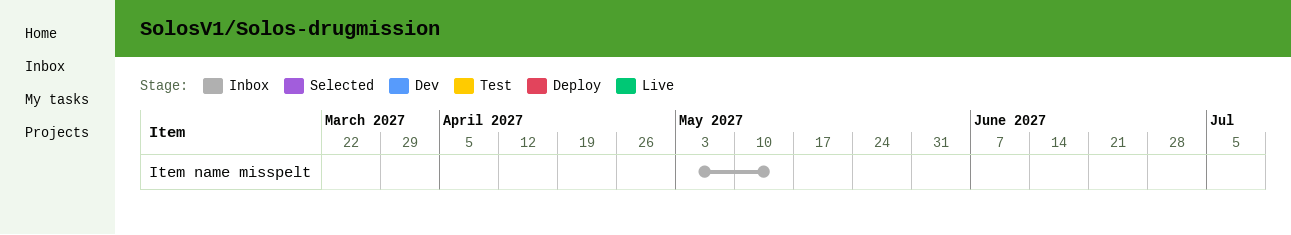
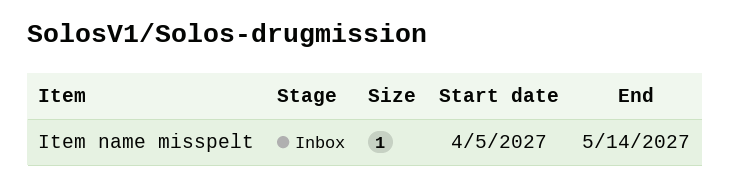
Item name misspelt, start: May 3 -> Apr 5

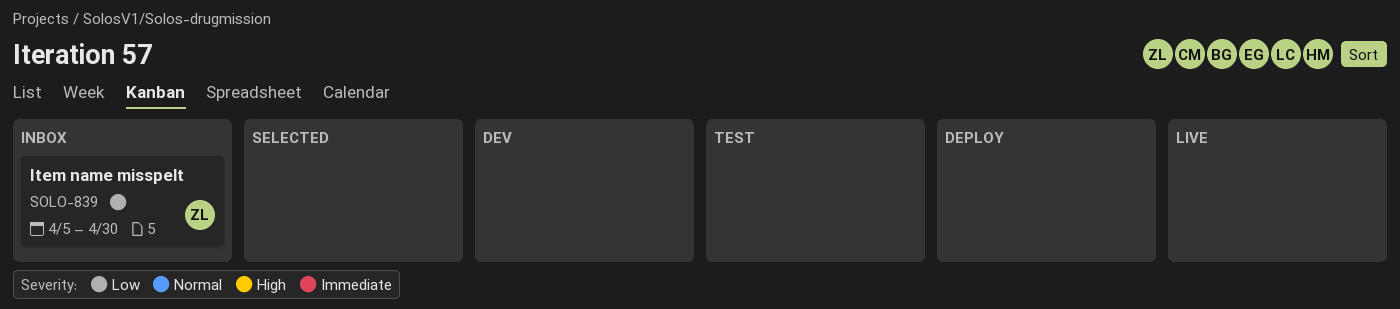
Item name misspelt, due: May 14 -> Apr 30

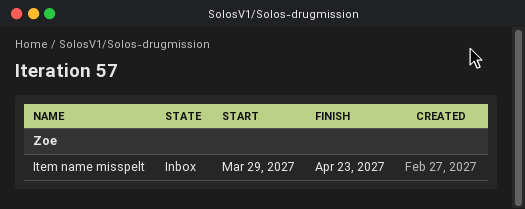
Item name misspelt, start: Apr 5 -> Mar 29
Item name misspelt, due: Apr 30 -> Apr 23

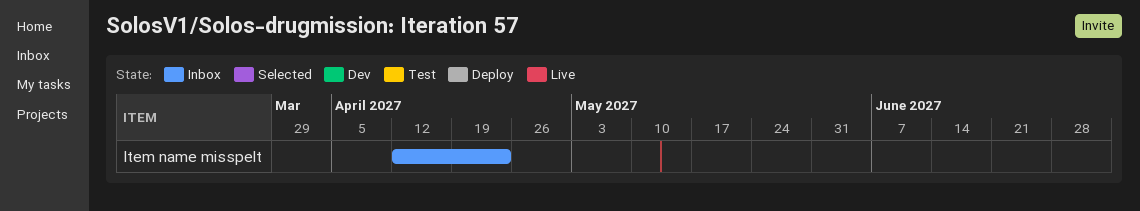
Item name misspelt, start: Mar 29 -> Apr 12

